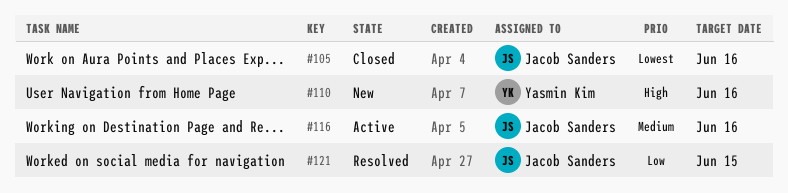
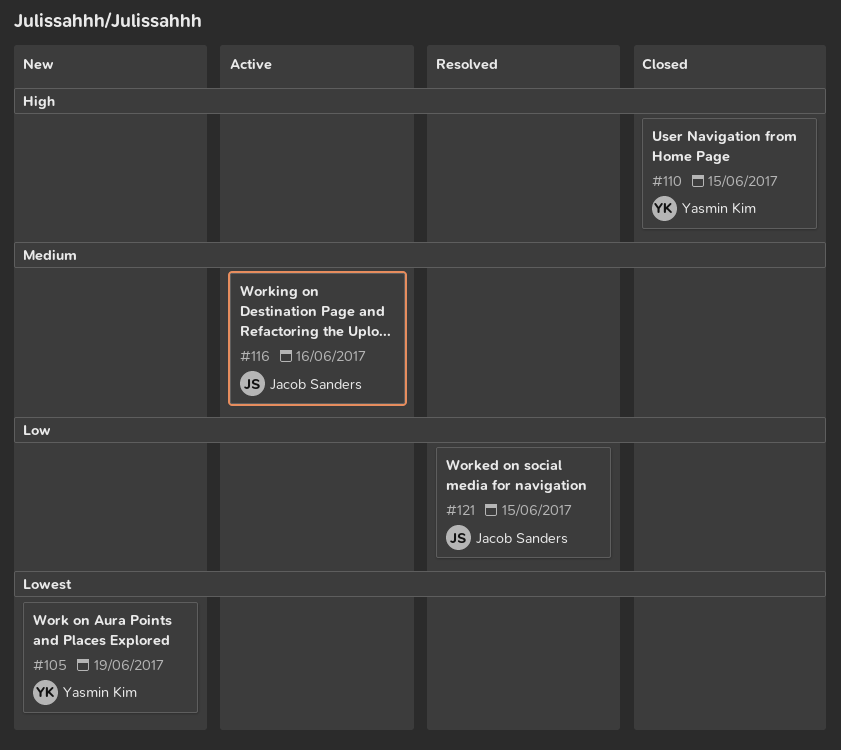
#105, status: Closed -> New
#105, owner: Jacob Sanders -> Yasmin Kim
#105, due: Jun 16 -> Jun 19
#110, status: New -> Closed
#110, due: Jun 16 -> Jun 15

